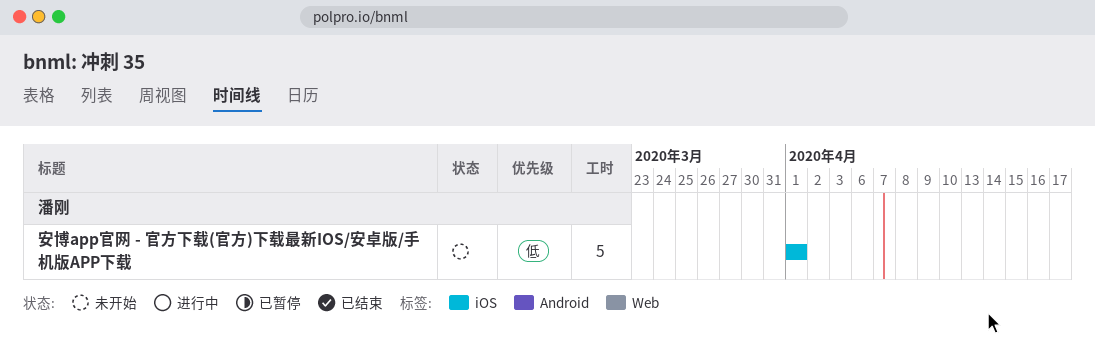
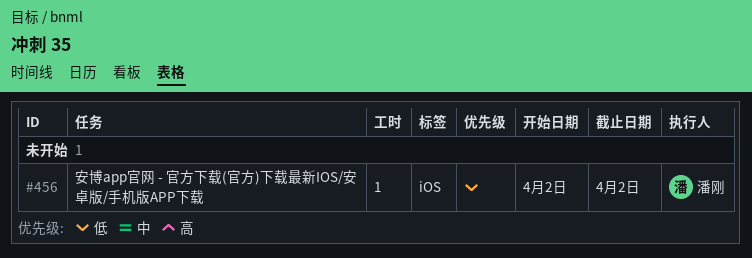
安博app官网 - 官方下载(官方)下载最新IOS/安卓版/手机版APP下载, estimate: 5 -> 1
安博app官网 - 官方下载(官方)下载最新IOS/安卓版/手机版APP下载, start: Apr 1 -> Apr 2
安博app官网 - 官方下载(官方)下载最新IOS/安卓版/手机版APP下载, due: Apr 1 -> Apr 2

